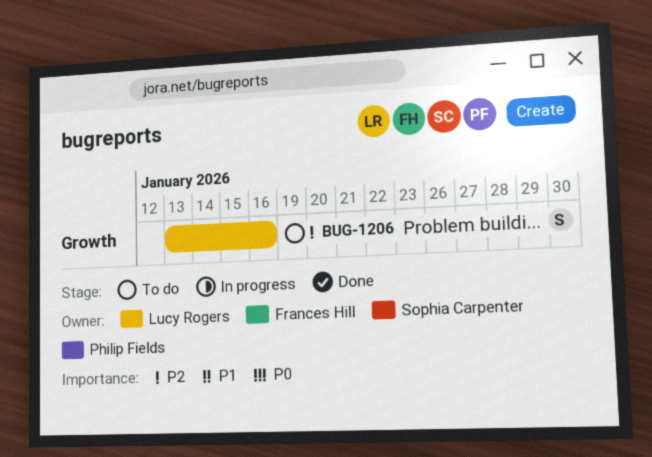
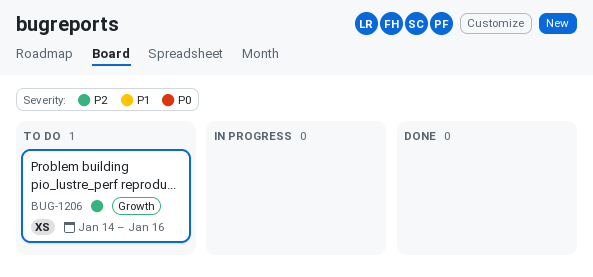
BUG-1206, estimate: S -> XS
BUG-1206, start: Jan 13 -> Jan 14

